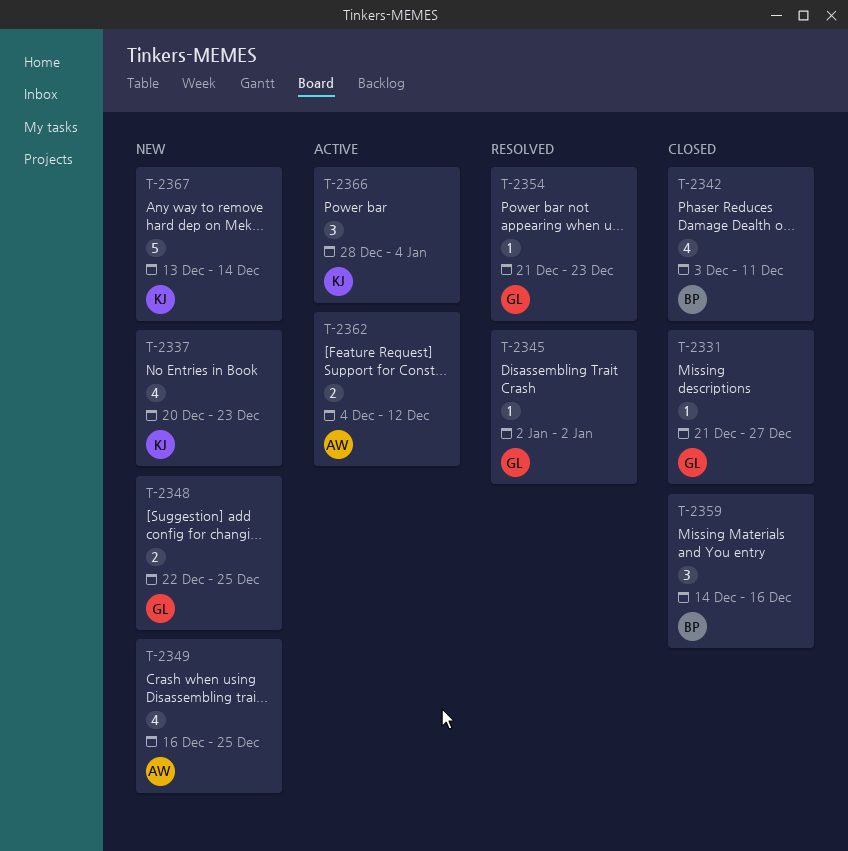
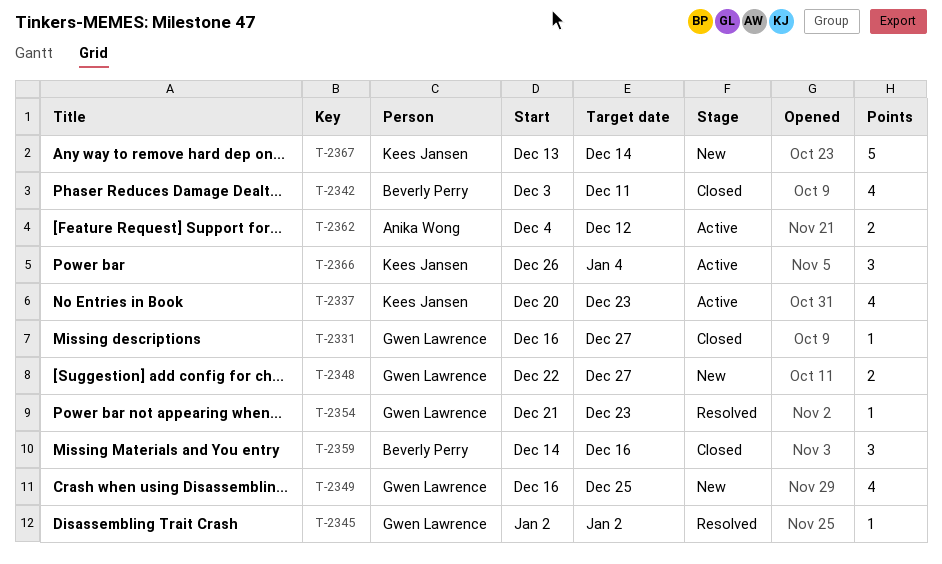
T-2331, start: Dec 21 -> Dec 16
T-2337, status: New -> Active
T-2348, due: Dec 25 -> Dec 27
T-2349, owner: Anika Wong -> Gwen Lawrence
T-2366, start: Dec 28 -> Dec 26

